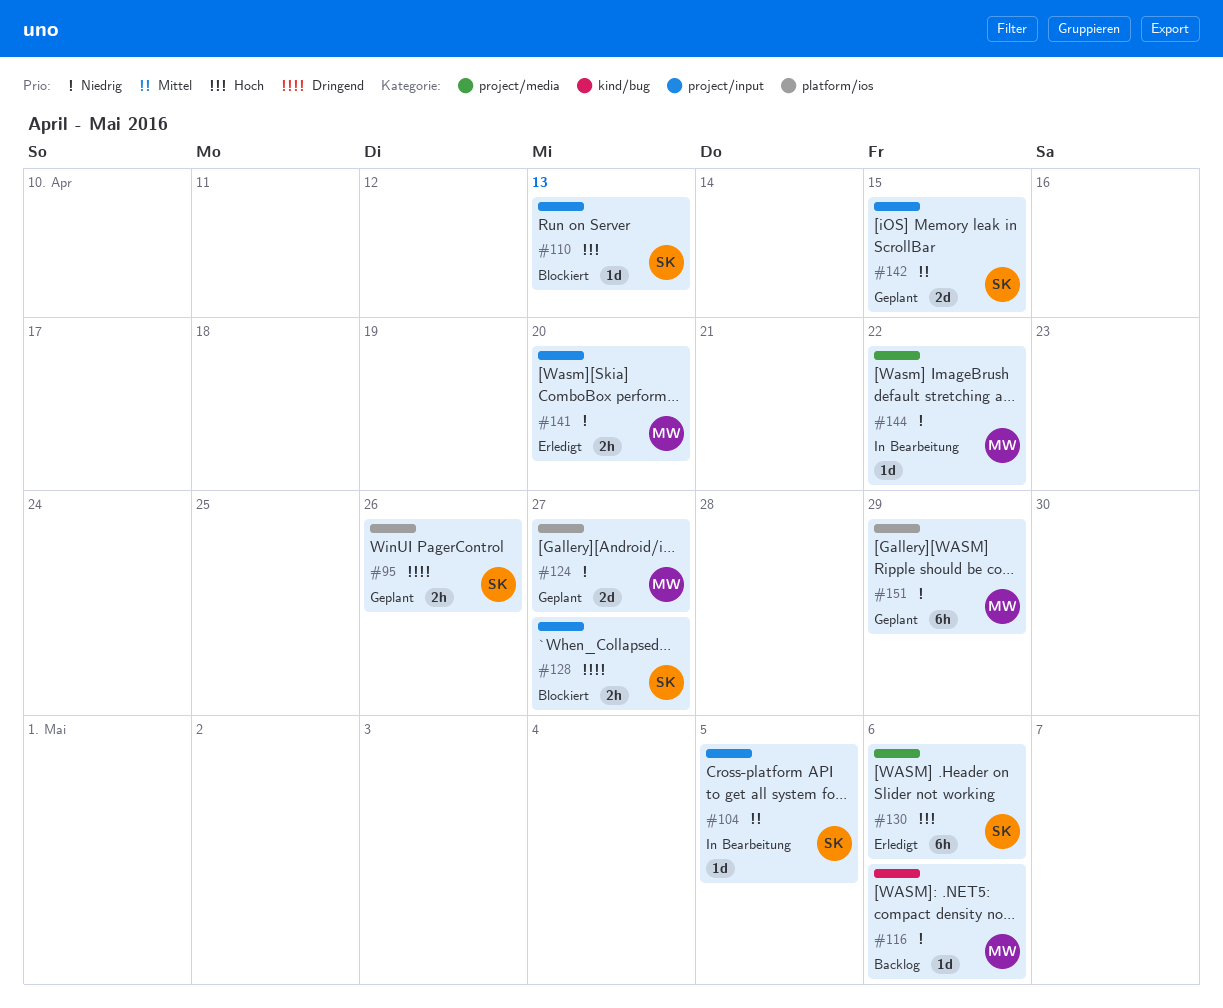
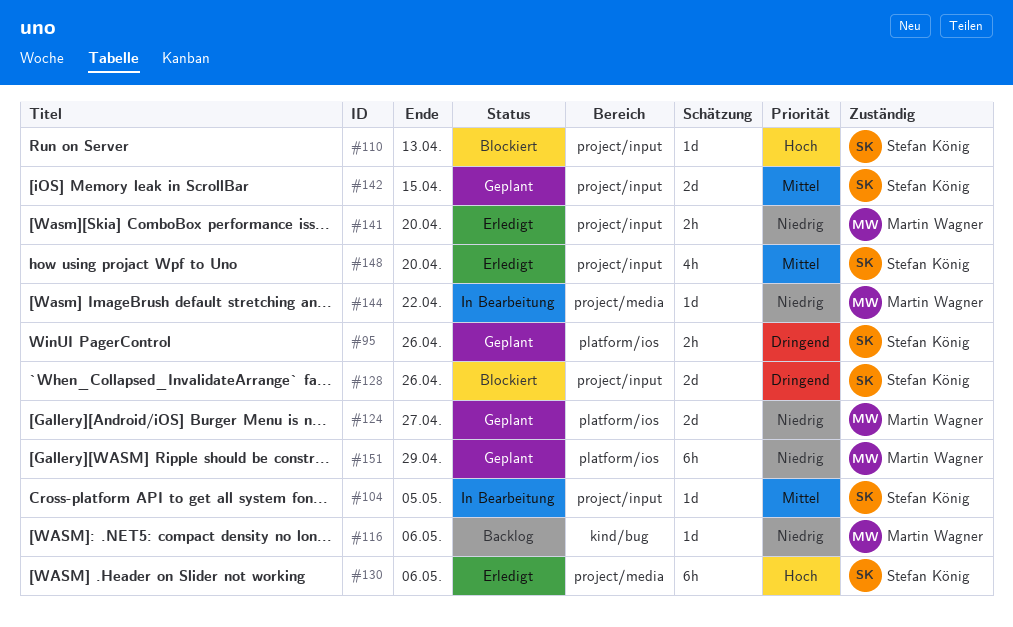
#128, estimate: 2h -> 2d
#128, due: Apr 27 -> Apr 26
#148: none -> present

